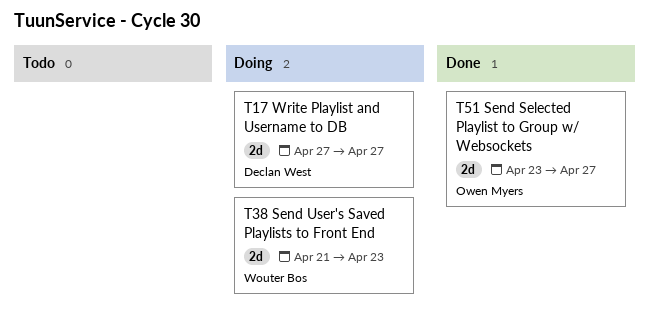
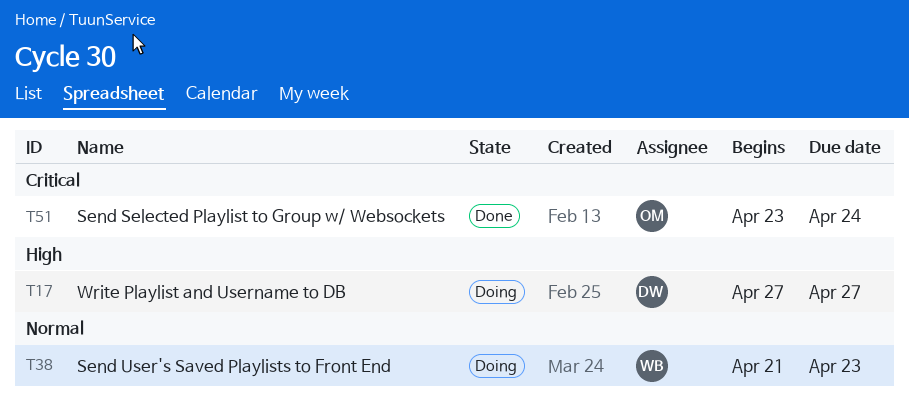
T51, due: Apr 27 -> Apr 24

